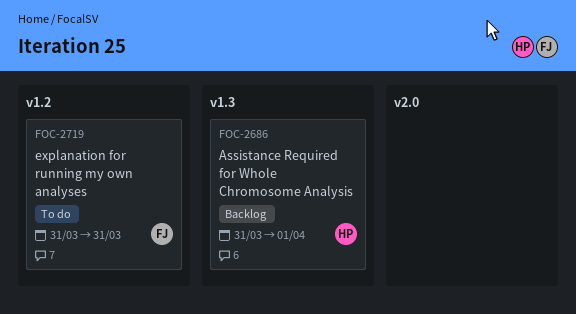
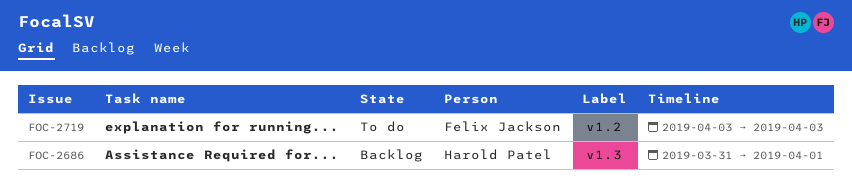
FOC-2719, start: Mar 31 -> Apr 3
FOC-2719, due: Mar 31 -> Apr 3

